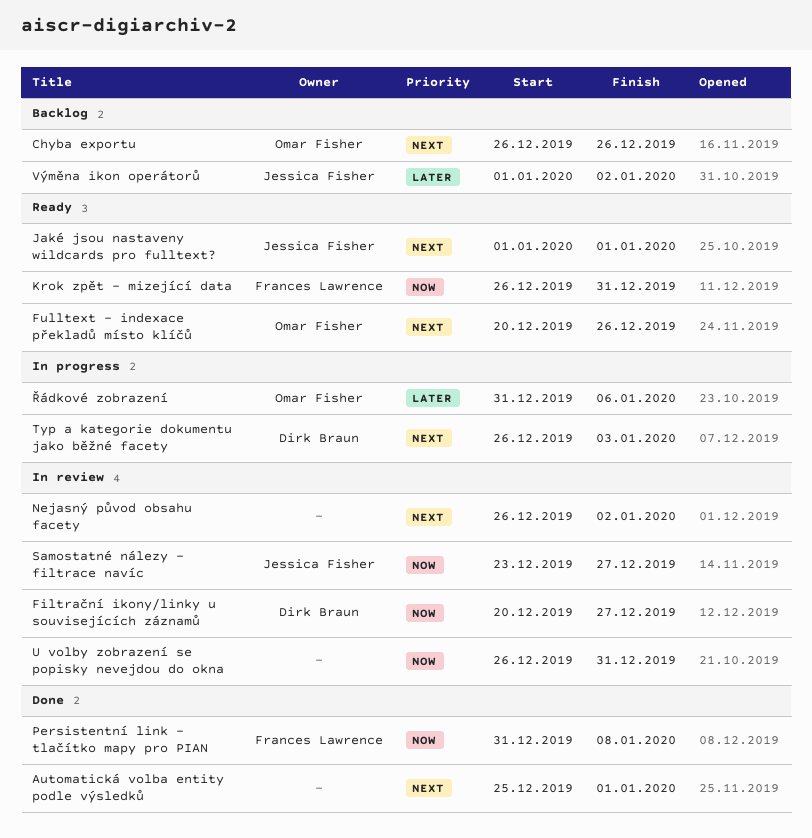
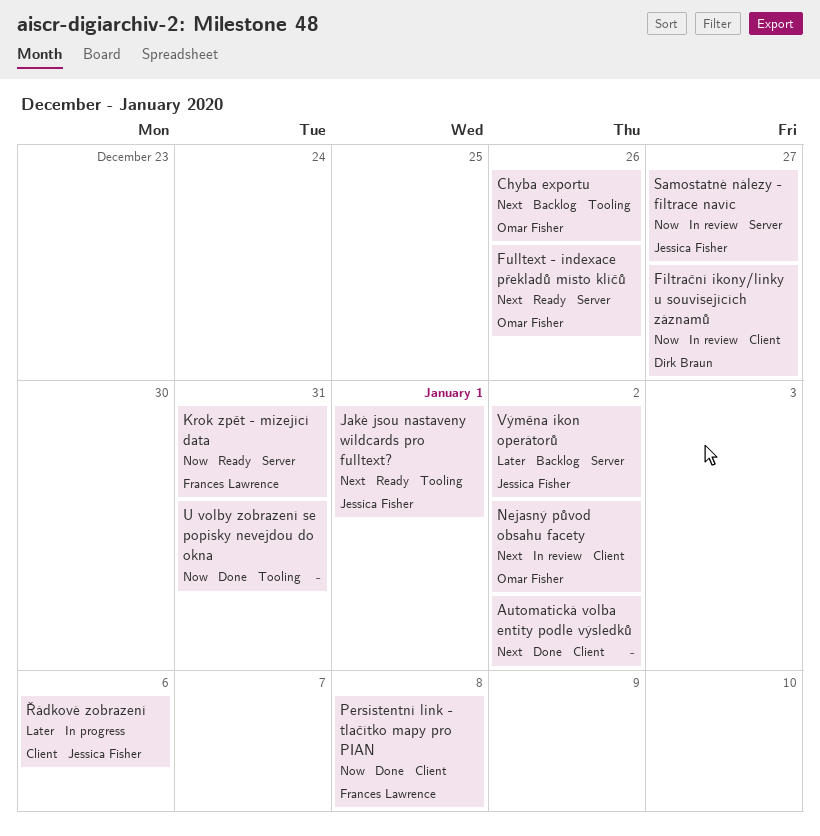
Automatická volba entity podle výsledků, due: Jan 1 -> Jan 2
Nejasný původ obsahu facety, owner: none -> Omar Fisher
Typ a kategorie dokumentu jako běžné facety: present -> none
U volby zobrazení se popisky nevejdou do okna, status: In review -> Done
Řádkové zobrazení, owner: Omar Fisher -> Jessica Fisher

